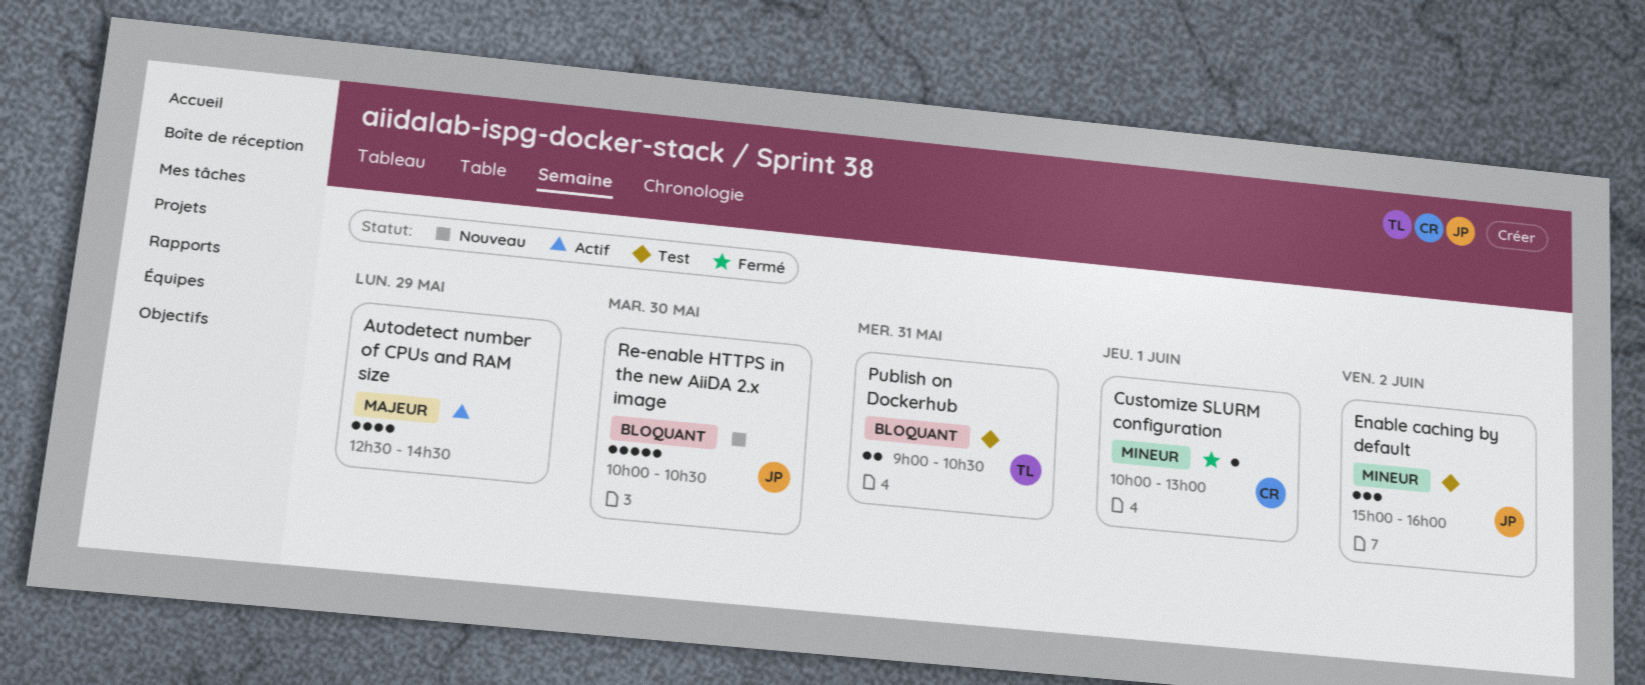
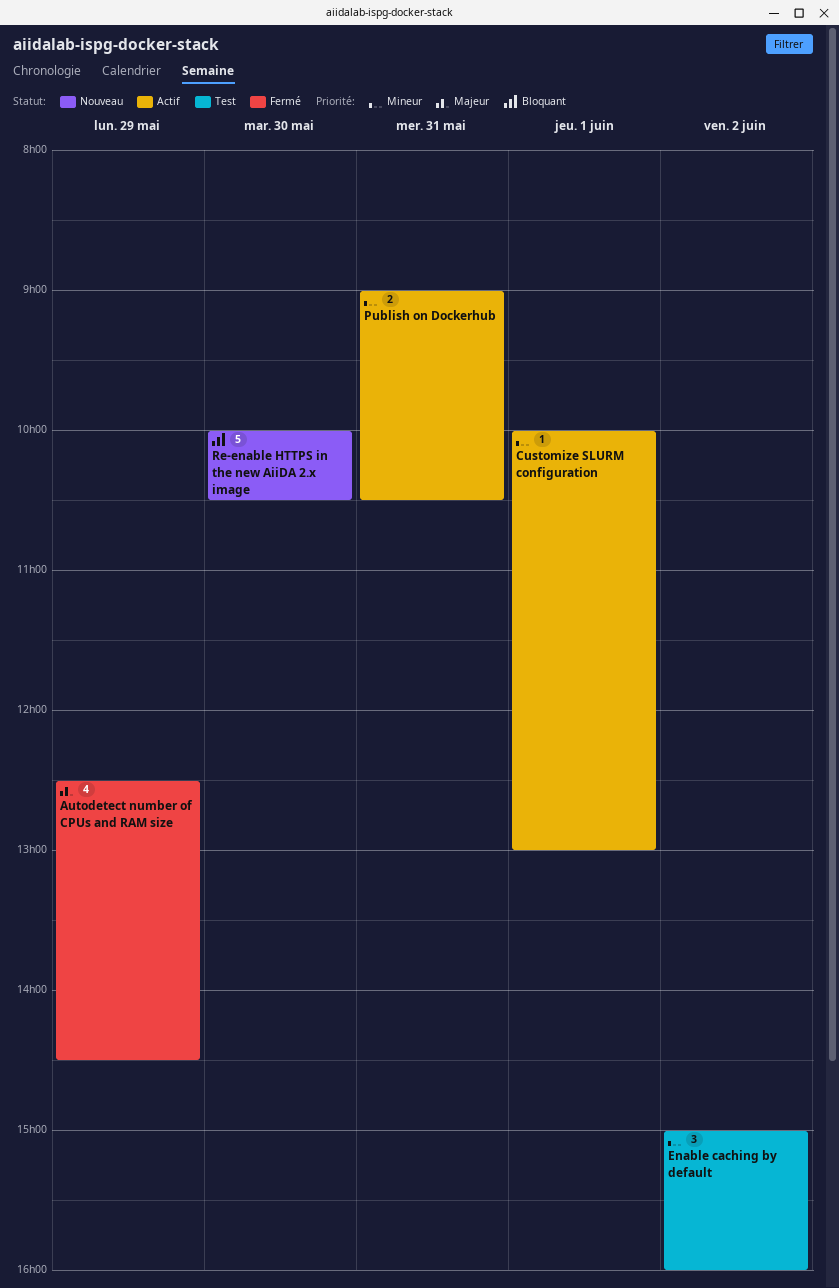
Autodetect number of CPUs and RAM size, status: Actif -> Fermé
Customize SLURM configuration, status: Fermé -> Actif
Publish on Dockerhub, status: Test -> Actif
Publish on Dockerhub, priority: Bloquant -> Mineur

